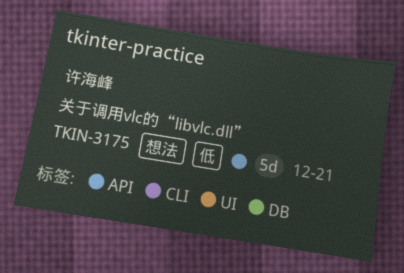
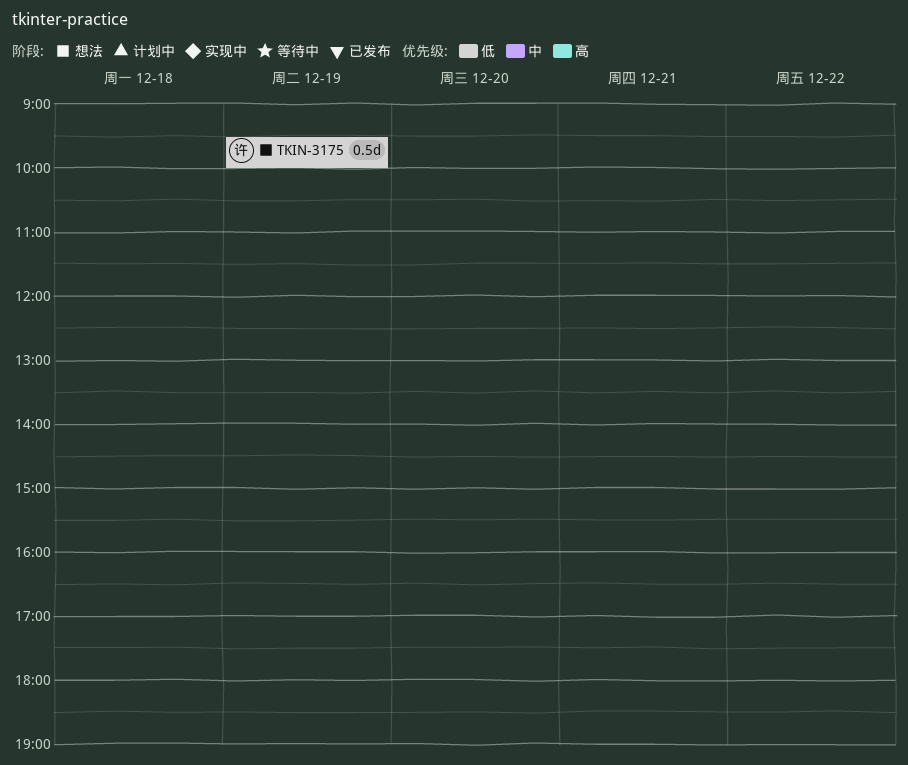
TKIN-3175, estimate: 5d -> 0.5d
TKIN-3175, day: Dec 21 -> Dec 19

